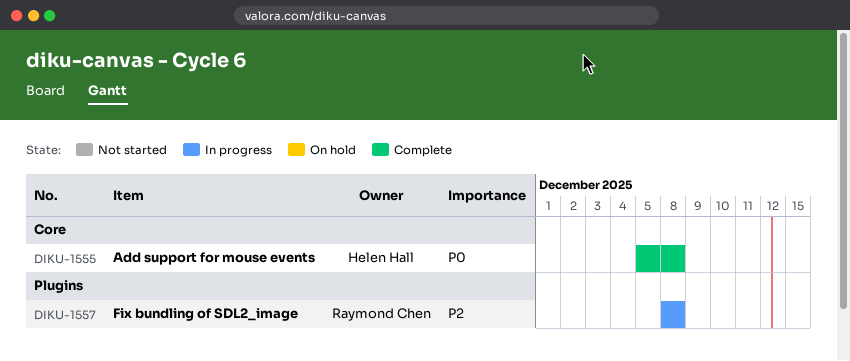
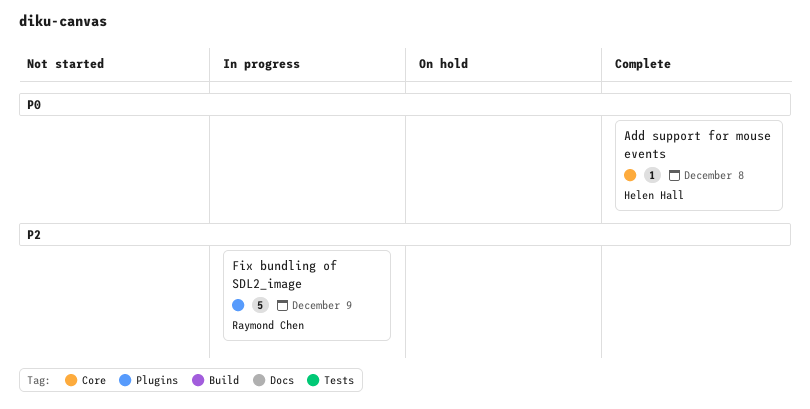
Fix bundling of SDL2_image, due: Dec 8 -> Dec 9

